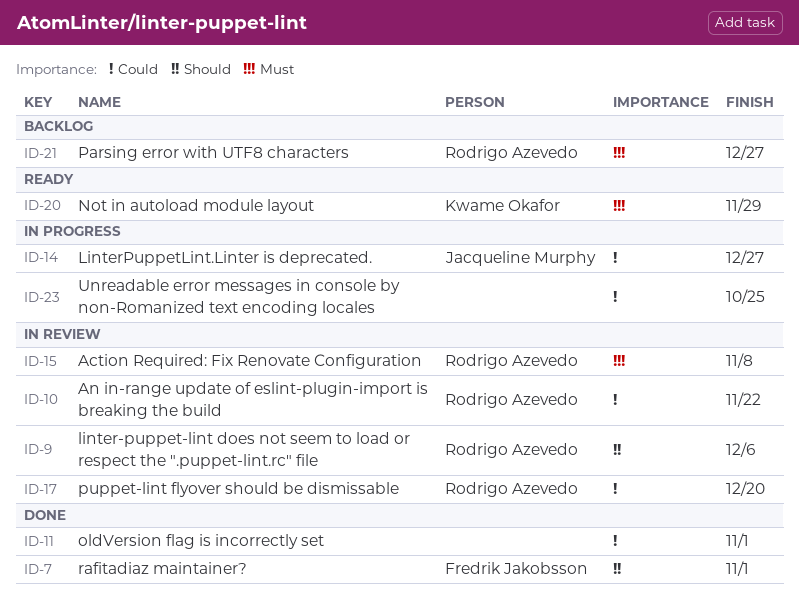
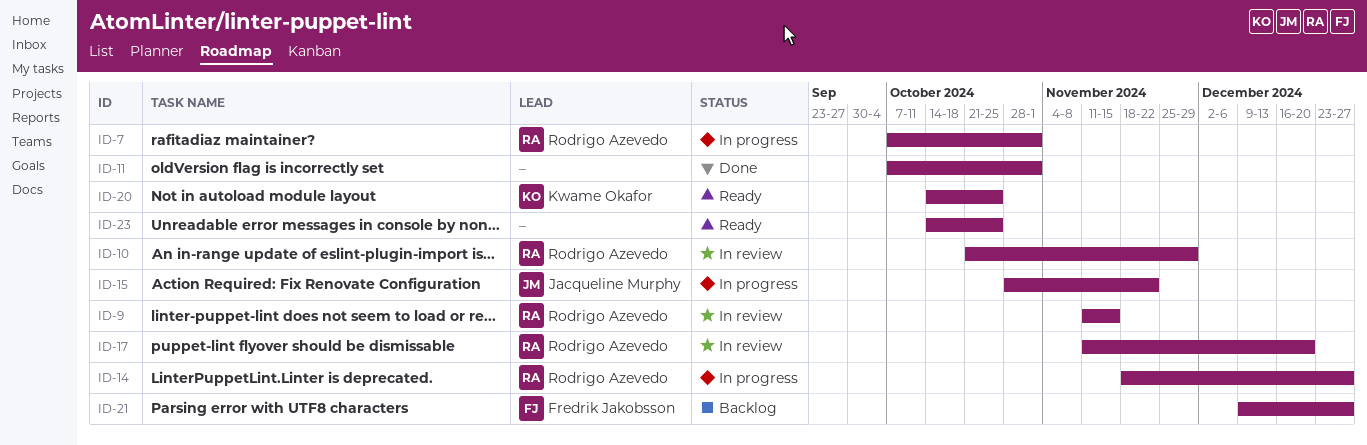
ID-7, status: Done -> In progress
ID-7, owner: Fredrik Jakobsson -> Rodrigo Azevedo
ID-9, due: Dec 6 -> Nov 15
ID-10, due: Nov 22 -> Nov 29
ID-14, owner: Jacqueline Murphy -> Rodrigo Azevedo
ID-15, status: In review -> In progress
ID-15, owner: Rodrigo Azevedo -> Jacqueline Murphy
ID-15, due: Nov 8 -> Nov 22
ID-20, due: Nov 29 -> Oct 25
ID-21, owner: Rodrigo Azevedo -> Fredrik Jakobsson
ID-23, status: In progress -> Ready

